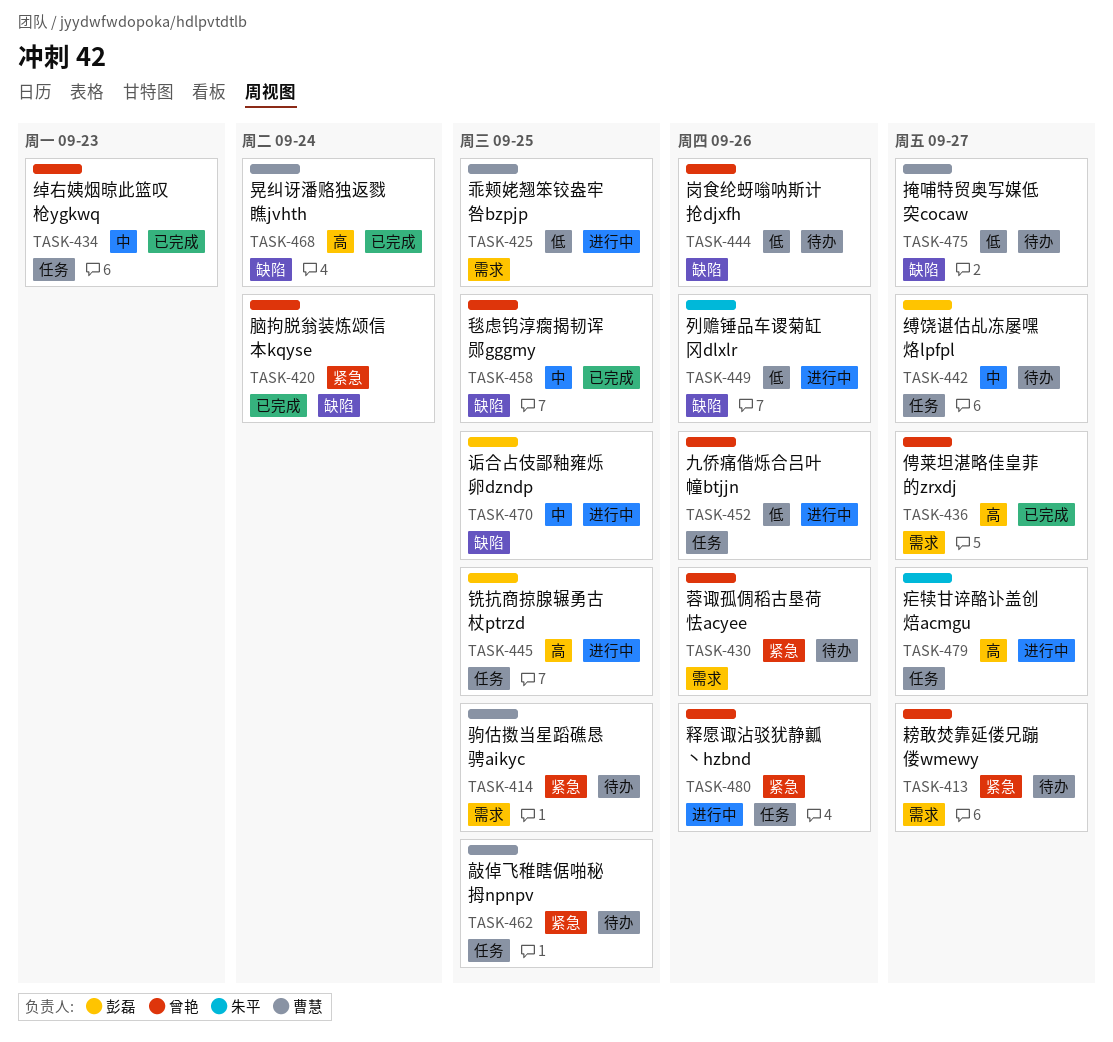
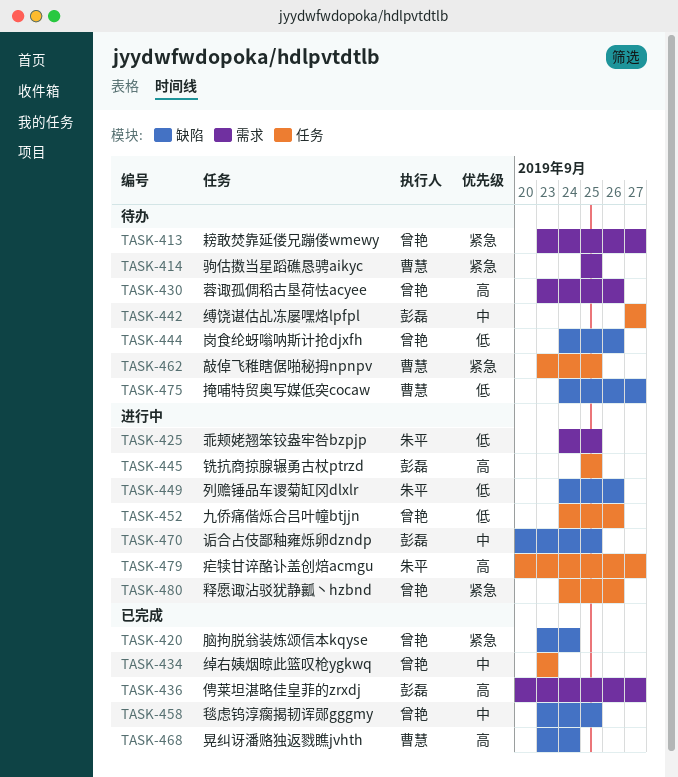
TASK-425, owner: 曹慧 -> 朱平
TASK-430, priority: 紧急 -> 高
TASK-436, owner: 曾艳 -> 彭磊

